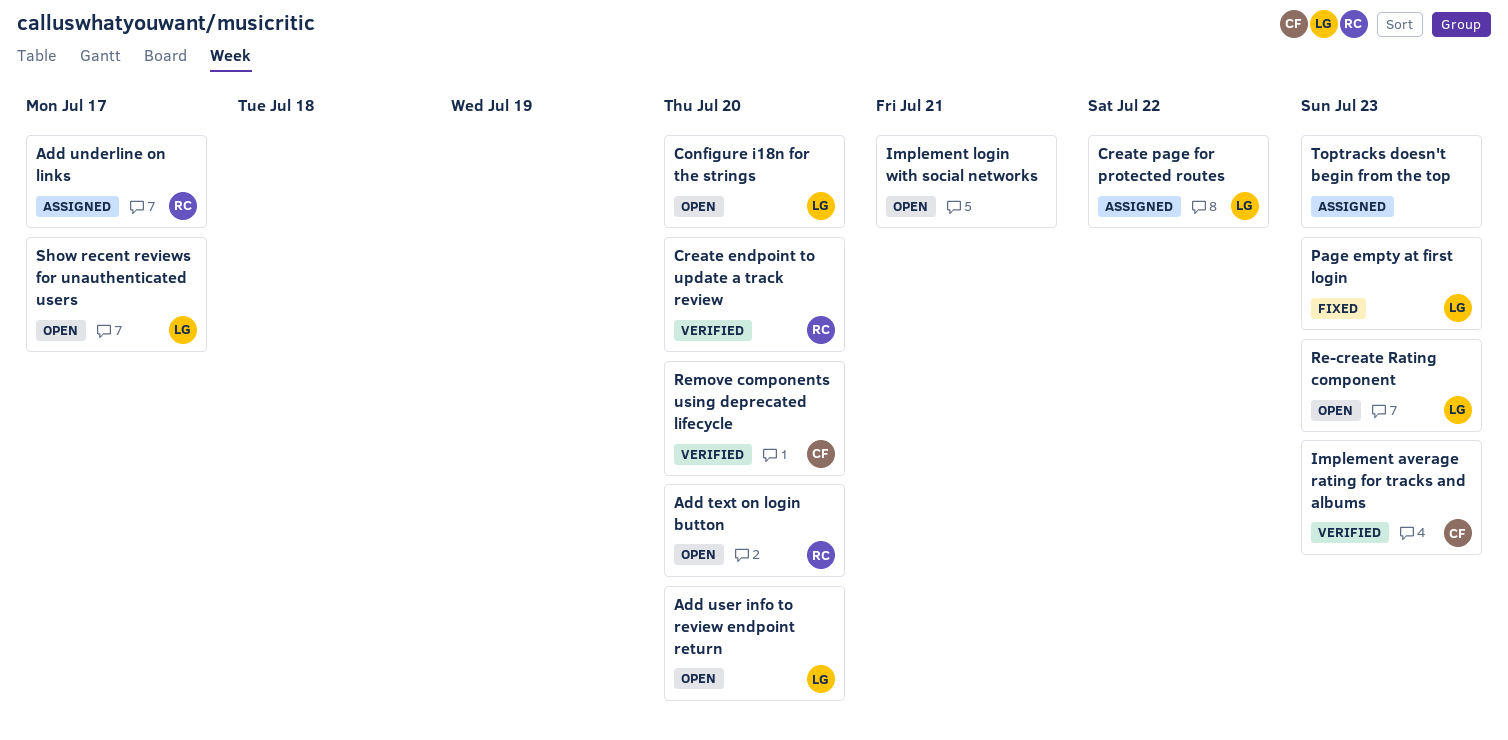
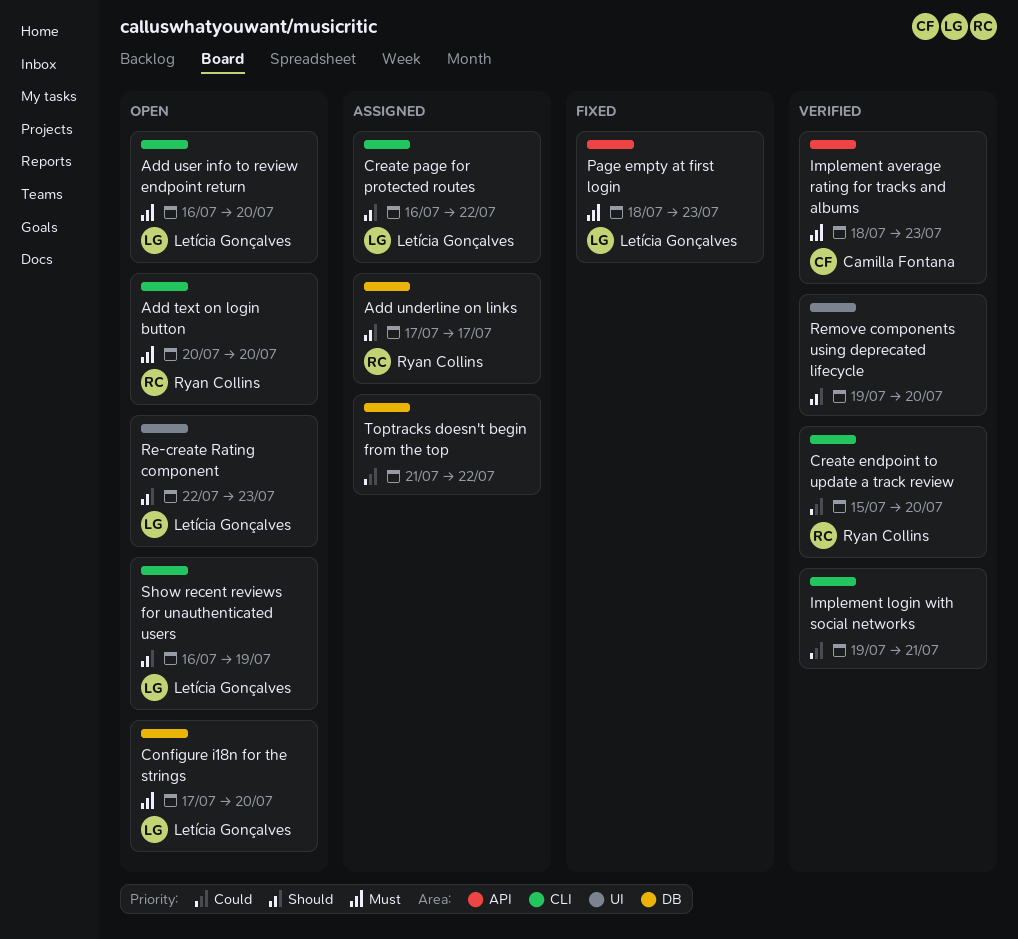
Implement login with social networks, status: Open -> Verified
Remove components using deprecated lifecycle, owner: Camilla Fontana -> none
Show recent reviews for unauthenticated users, due: Jul 17 -> Jul 19
Toptracks doesn't begin from the top, due: Jul 23 -> Jul 22

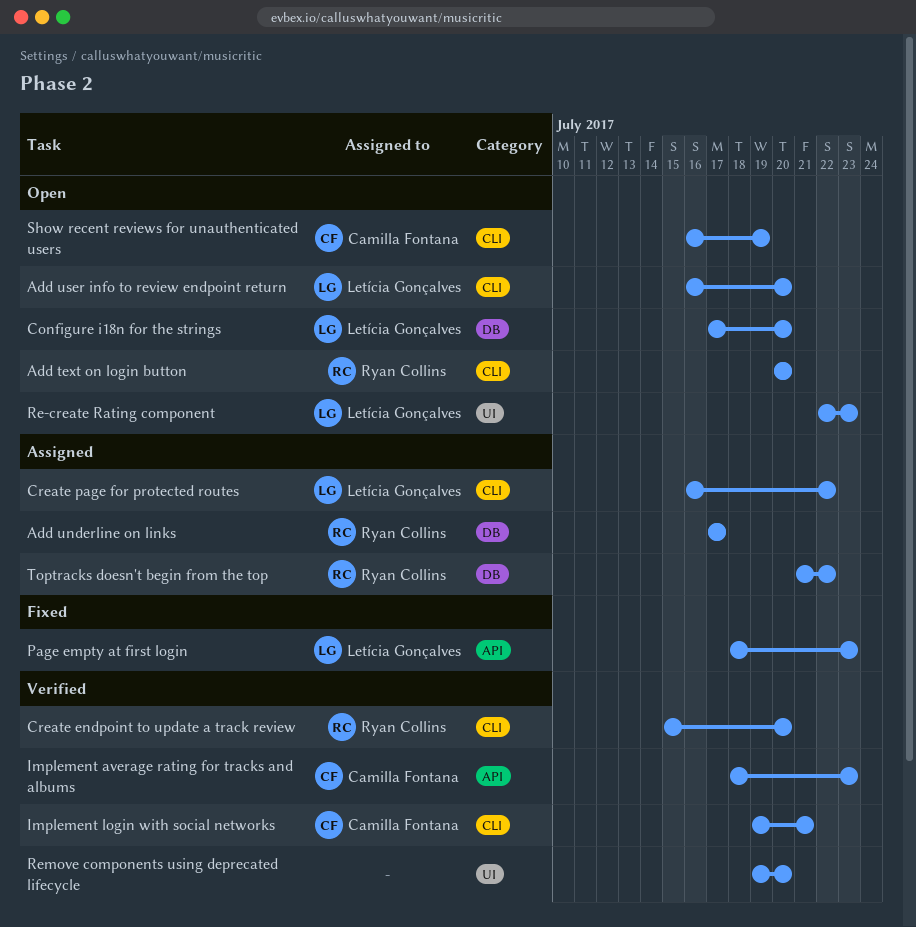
Implement login with social networks, owner: none -> Camilla Fontana
Show recent reviews for unauthenticated users, owner: Letícia Gonçalves -> Camilla Fontana
Toptracks doesn't begin from the top, owner: none -> Ryan Collins

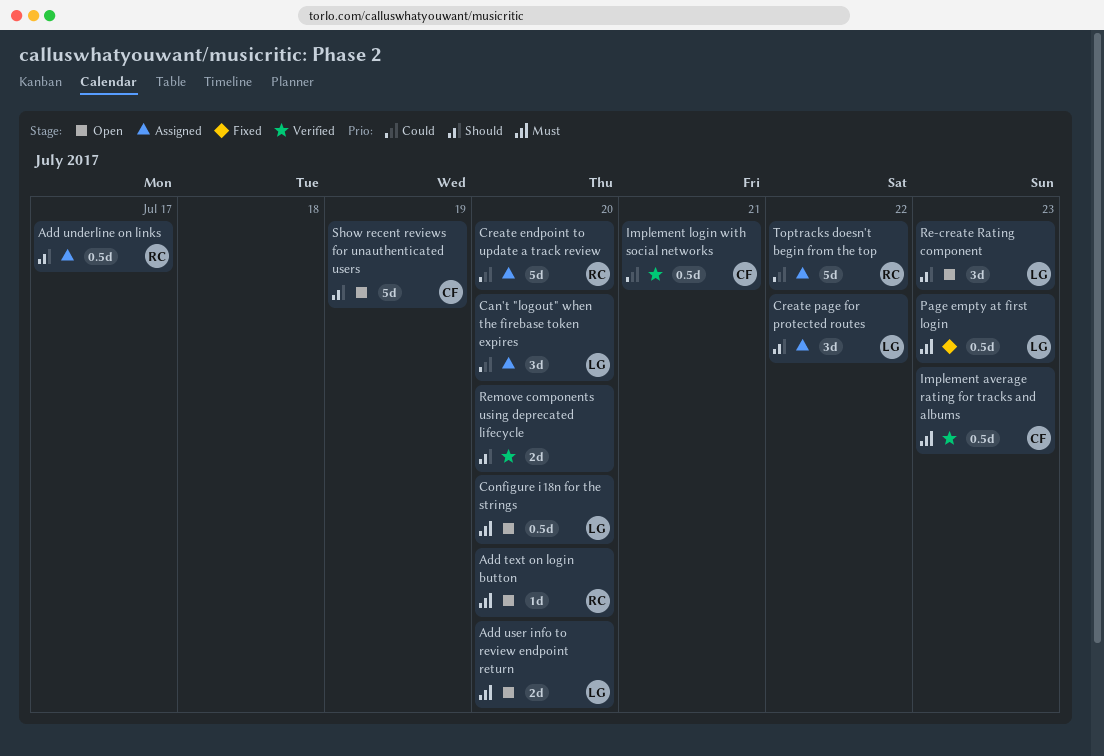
Can't "logout" when the firebase token expires: none -> present
Create endpoint to update a track review, status: Verified -> Assigned

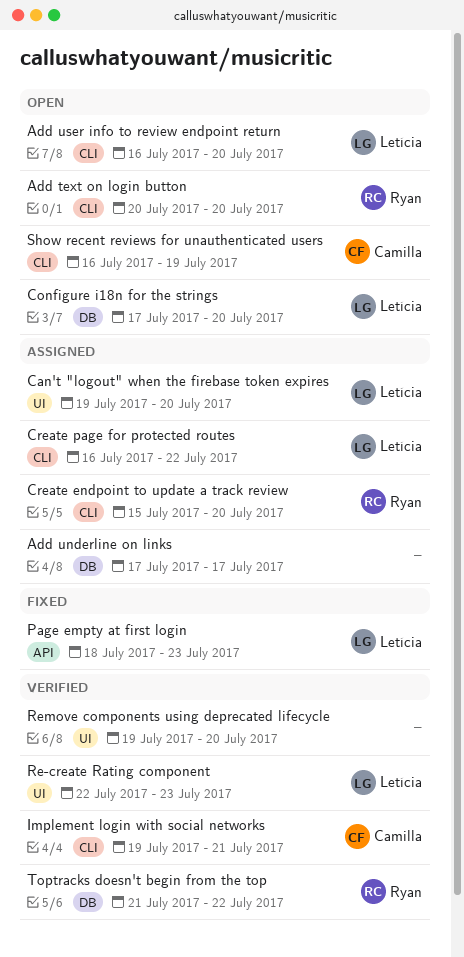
Add underline on links, owner: Ryan -> none
Implement average rating for tracks and albums: present -> none
Re-create Rating component, status: Open -> Verified
Toptracks doesn't begin from the top, status: Assigned -> Verified

